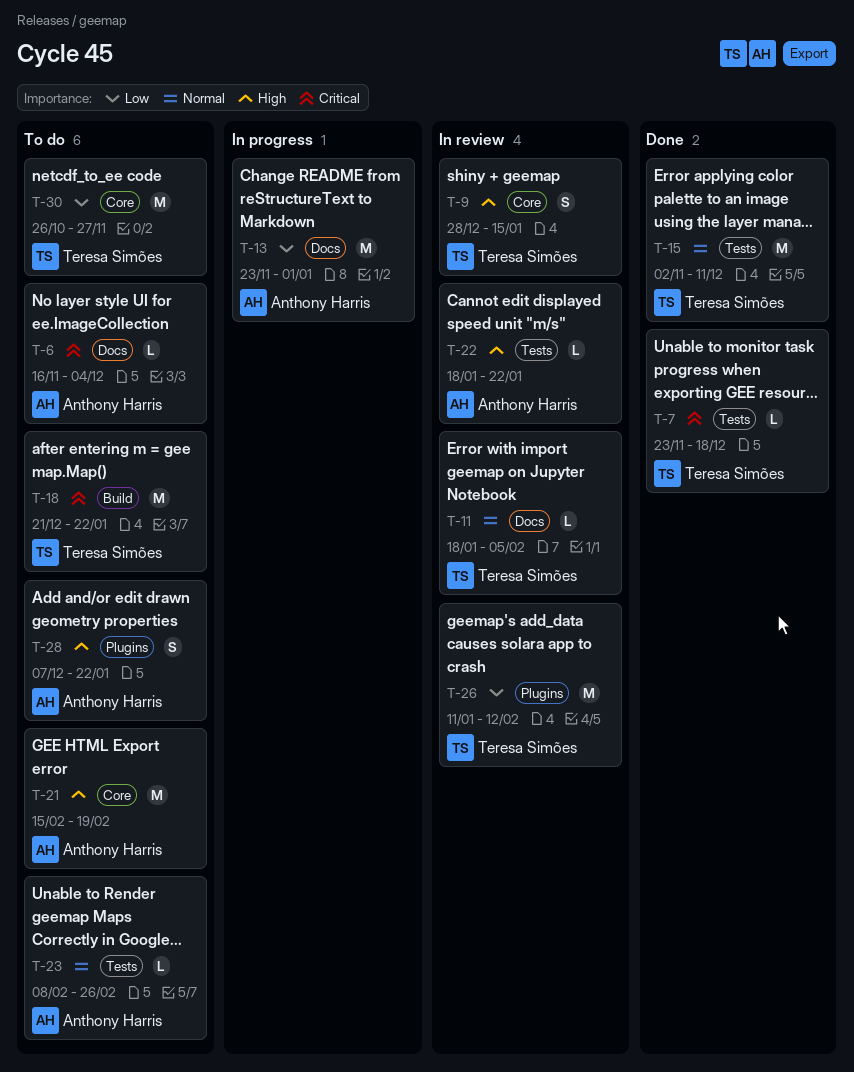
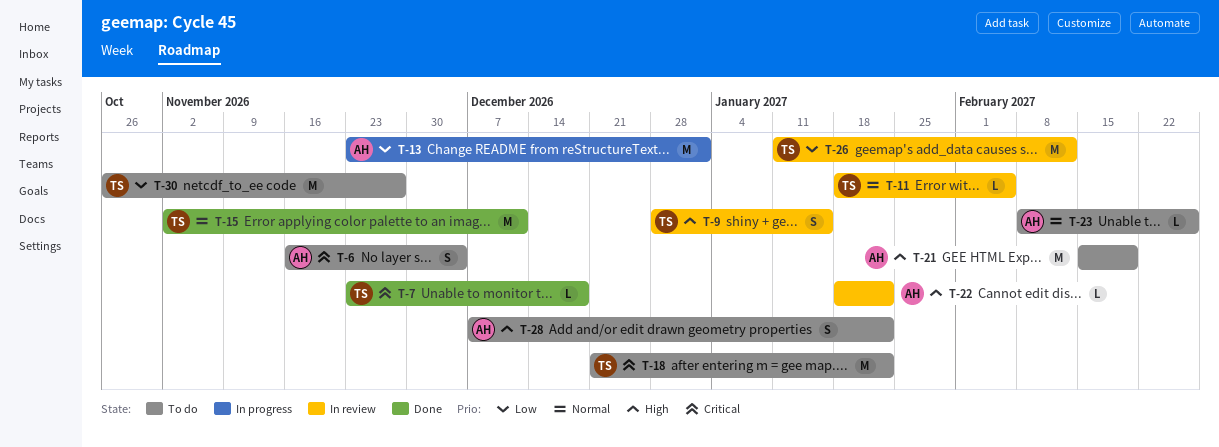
T-6, estimate: L -> S

